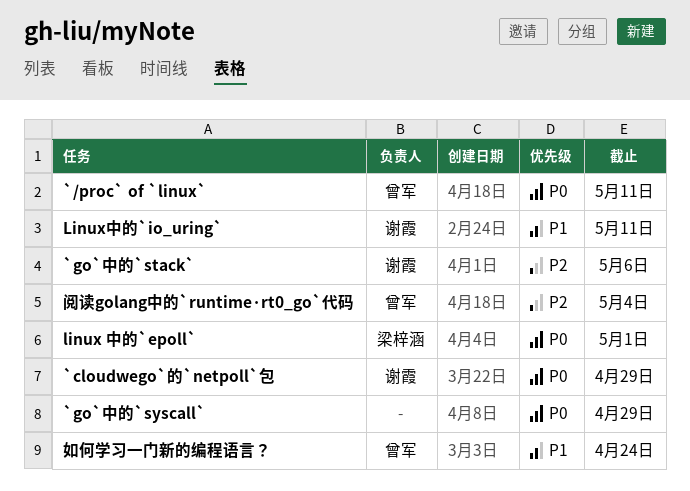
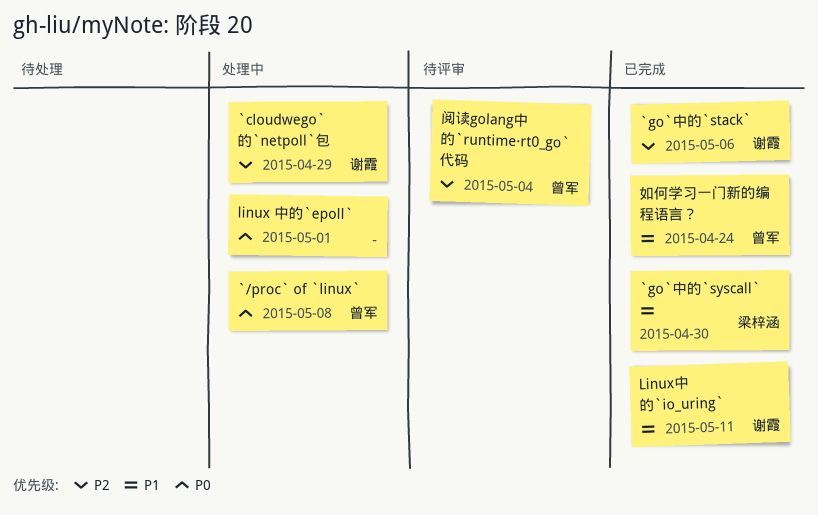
`/proc` of `linux`, due: May 11 -> May 8
`cloudwego`的`netpoll`包, priority: P0 -> P2
`go`中的`syscall`, owner: none -> 梁梓涵
`go`中的`syscall`, priority: P0 -> P1
`go`中的`syscall`, due: Apr 29 -> Apr 30
linux 中的`epoll`, owner: 梁梓涵 -> none

